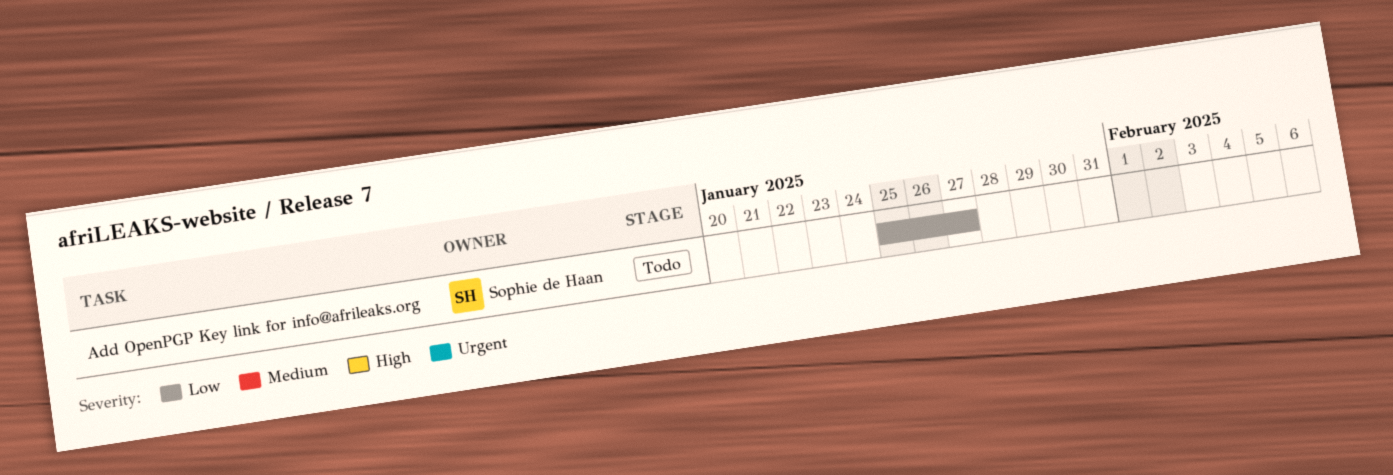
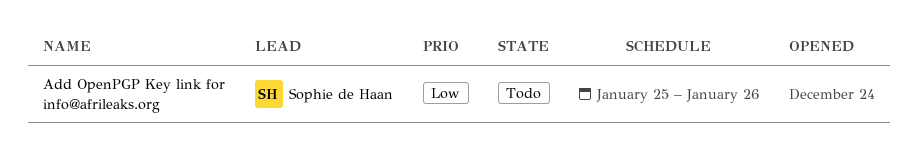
Add OpenPGP Key link for info@afrileaks.org, due: Jan 27 -> Jan 26

